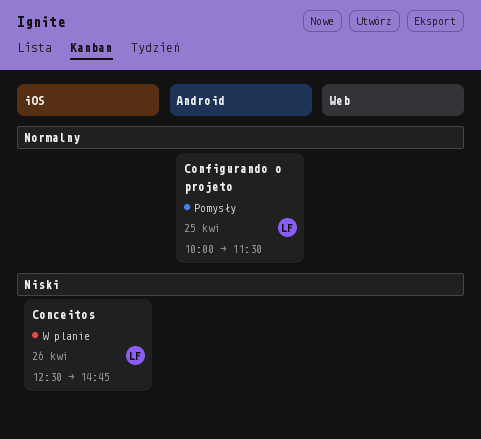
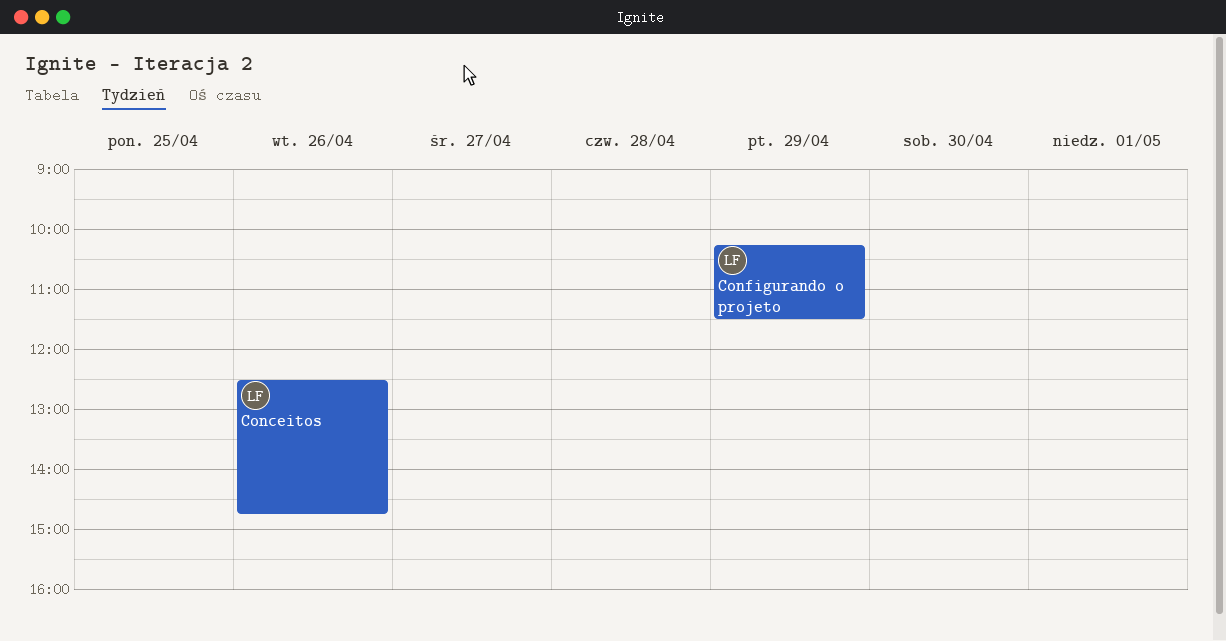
Configurando o projeto, day: Apr 25 -> Apr 29
Configurando o projeto, begins: 10:00 -> 10:15

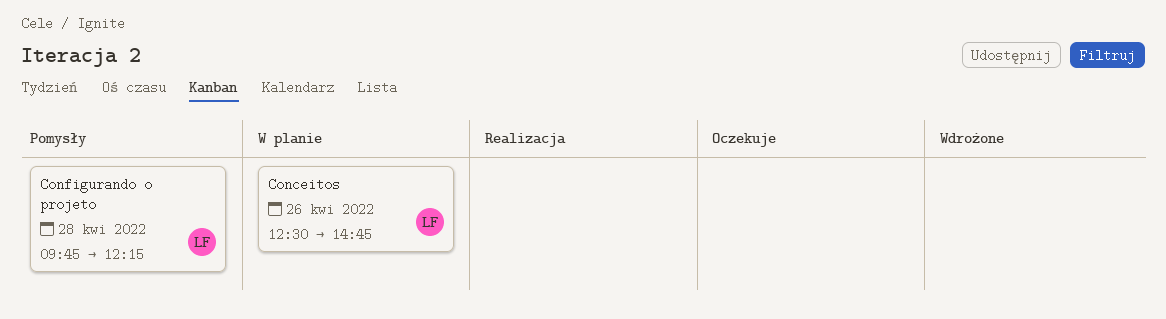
Configurando o projeto, day: Apr 29 -> Apr 28
Configurando o projeto, begins: 10:15 -> 09:45
Configurando o projeto, ends: 11:30 -> 12:15

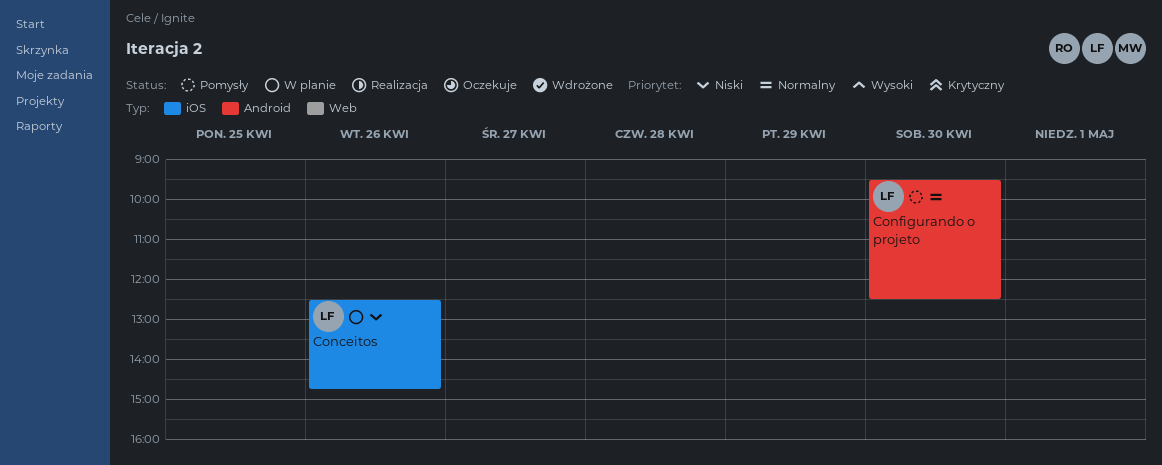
Configurando o projeto, day: Apr 28 -> Apr 30
Configurando o projeto, begins: 09:45 -> 09:30
Configurando o projeto, ends: 12:15 -> 12:30

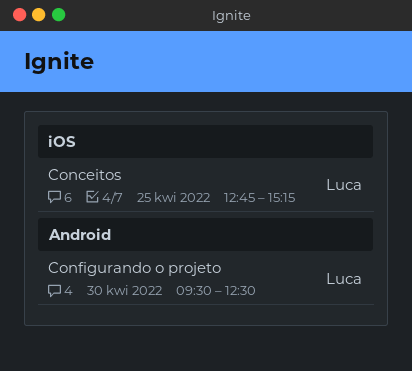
Conceitos, day: Apr 26 -> Apr 25
Conceitos, begins: 12:30 -> 12:45
Conceitos, ends: 14:45 -> 15:15

